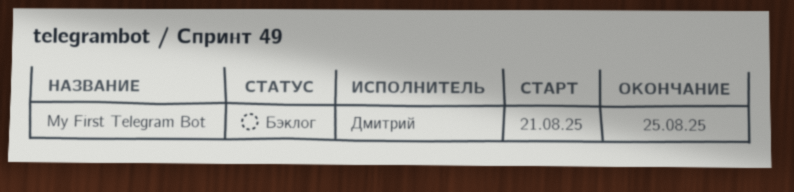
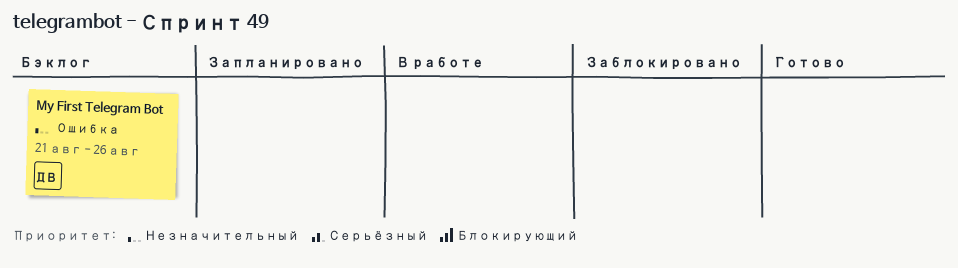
My First Telegram Bot, due: Aug 25 -> Aug 26

